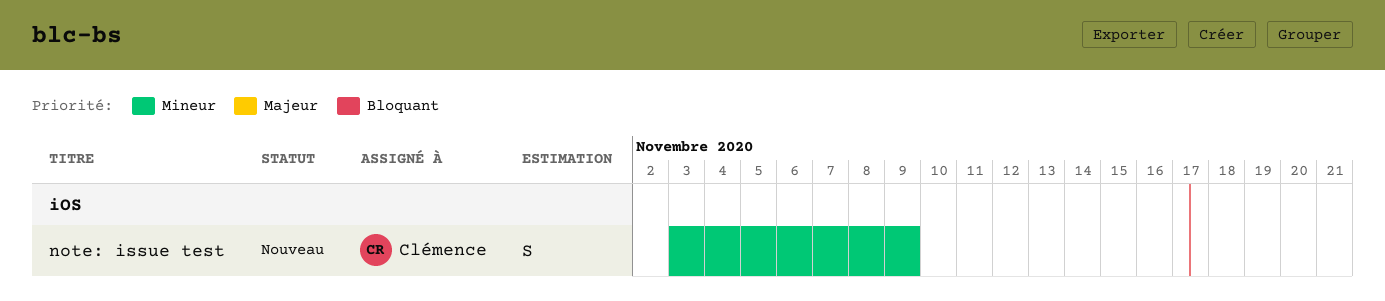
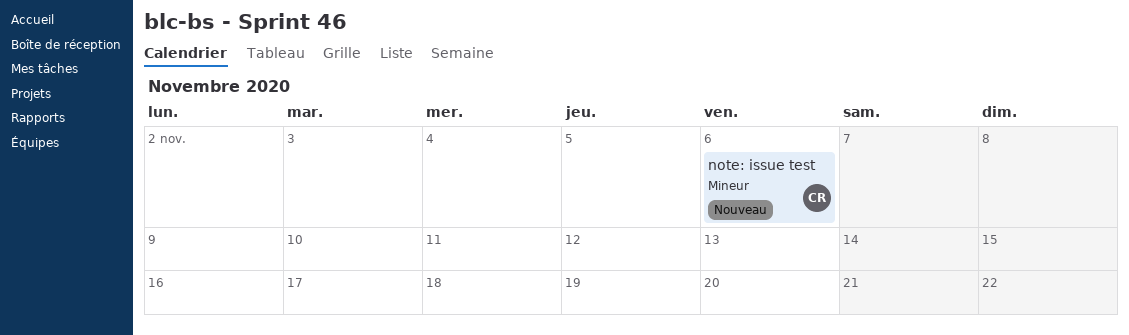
note: issue test, due: Nov 9 -> Nov 6

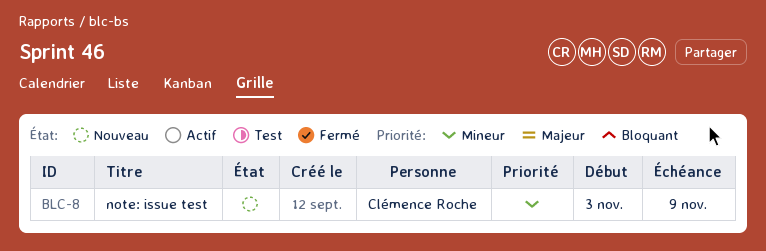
note: issue test, due: Nov 6 -> Nov 9

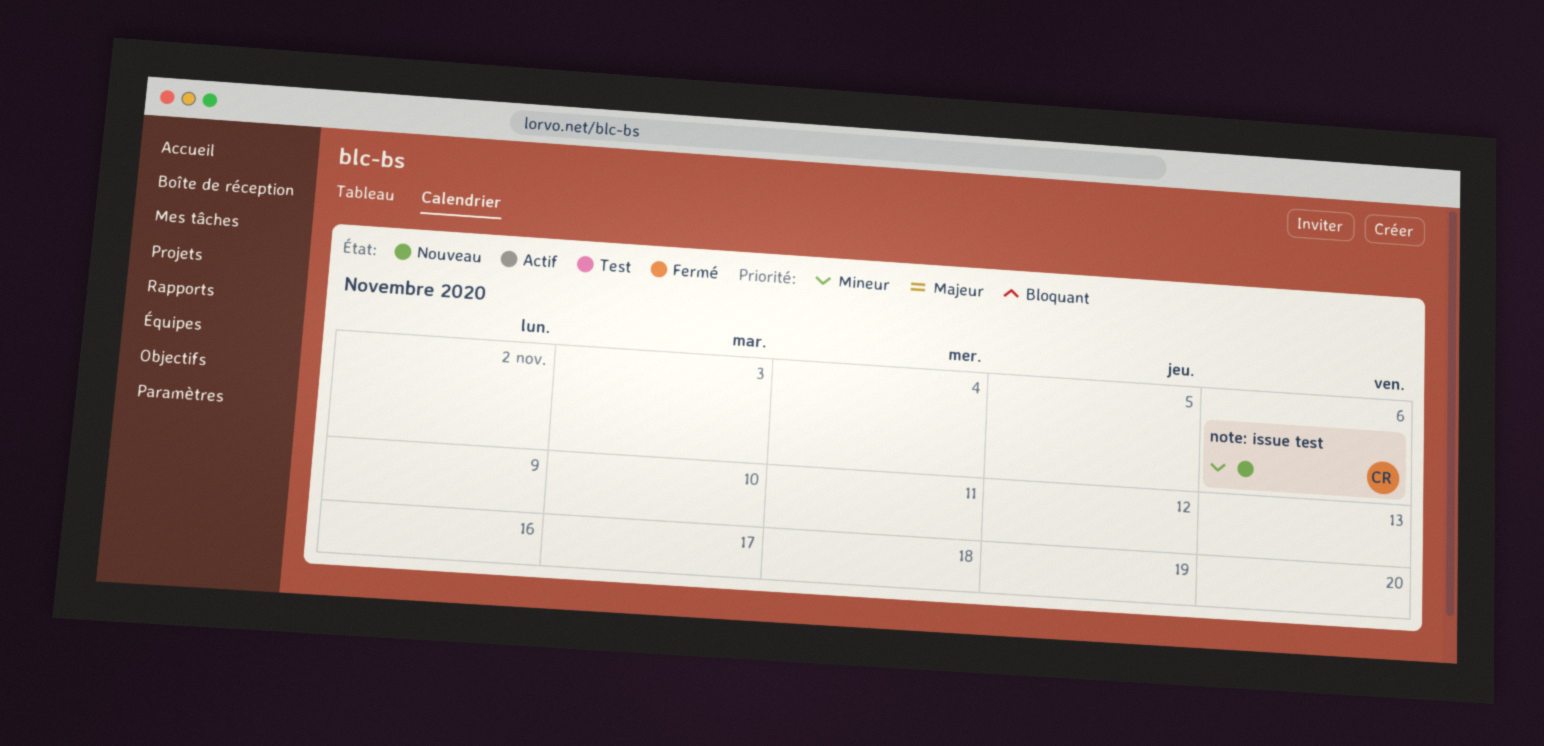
note: issue test, due: Nov 9 -> Nov 6

